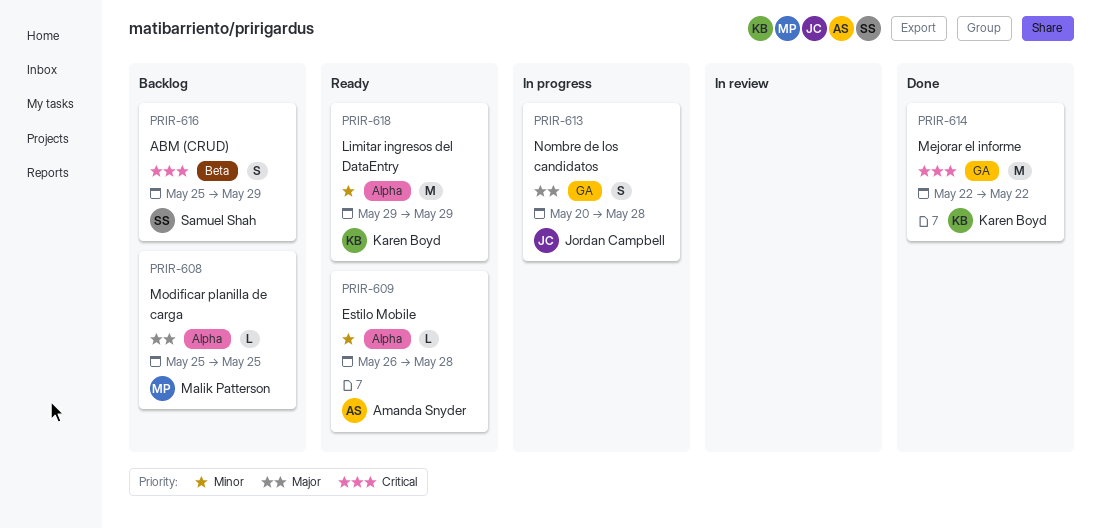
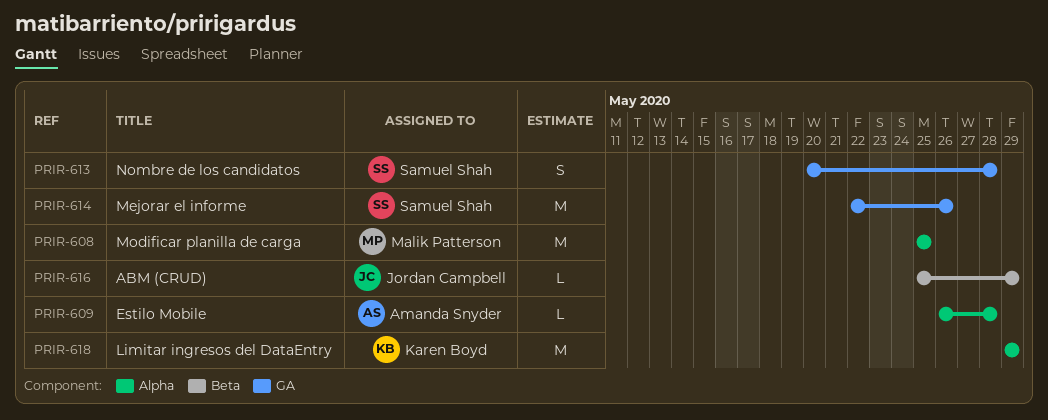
PRIR-608, estimate: L -> M
PRIR-613, owner: Jordan Campbell -> Samuel Shah
PRIR-614, owner: Karen Boyd -> Samuel Shah
PRIR-614, due: May 22 -> May 26
PRIR-616, owner: Samuel Shah -> Jordan Campbell
PRIR-616, estimate: S -> L

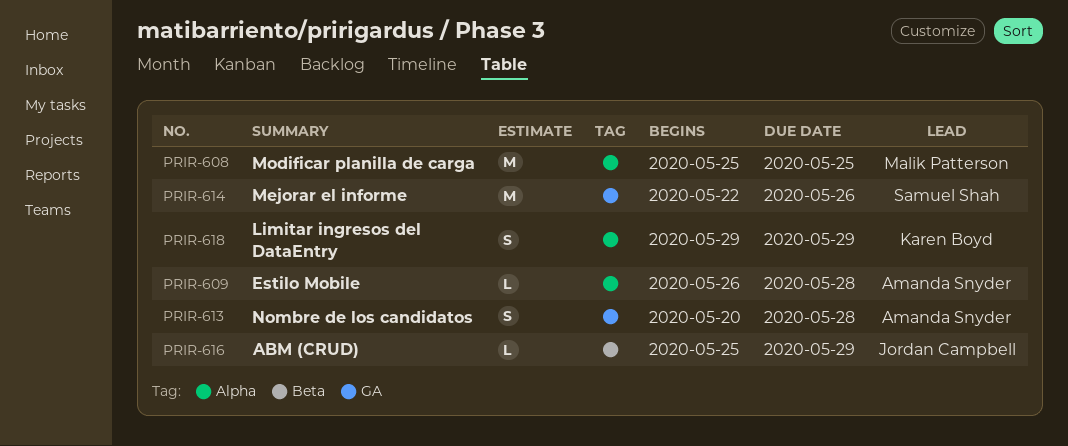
PRIR-613, owner: Samuel Shah -> Amanda Snyder
PRIR-618, estimate: M -> S

